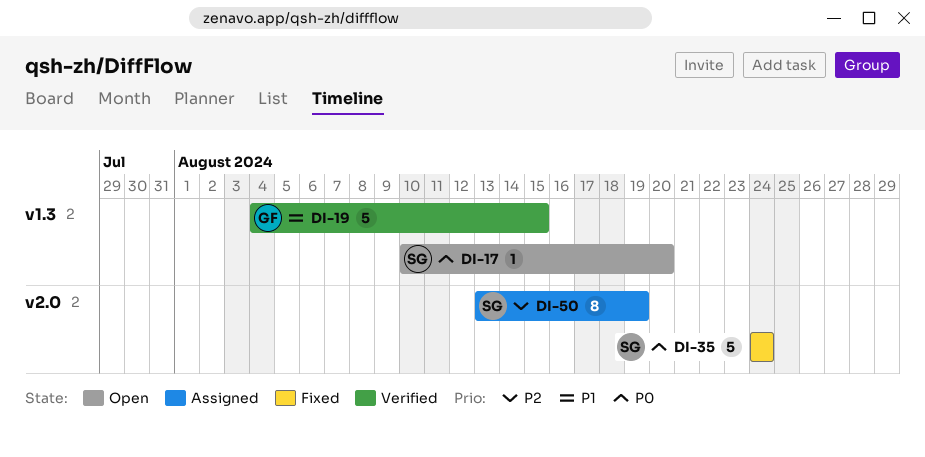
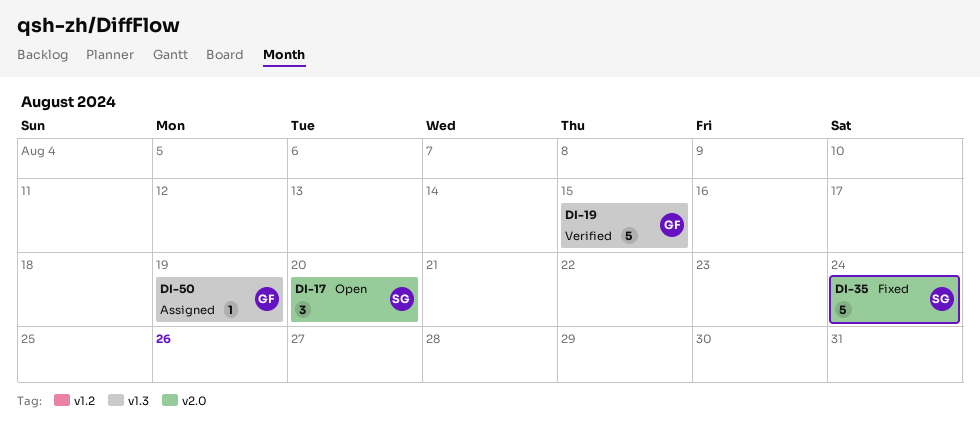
DI-17, label: v1.3 -> v2.0
DI-17, estimate: 1 -> 3
DI-50, owner: SG -> GF
DI-50, label: v2.0 -> v1.3
DI-50, estimate: 8 -> 1

